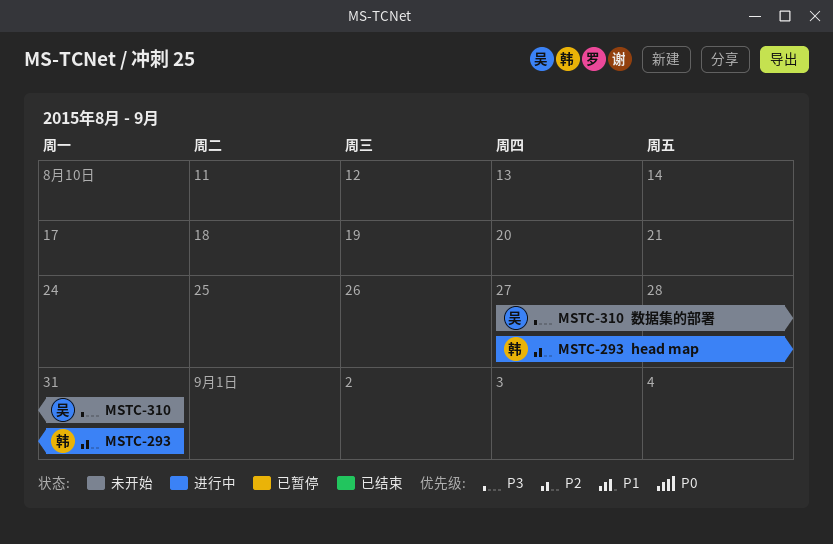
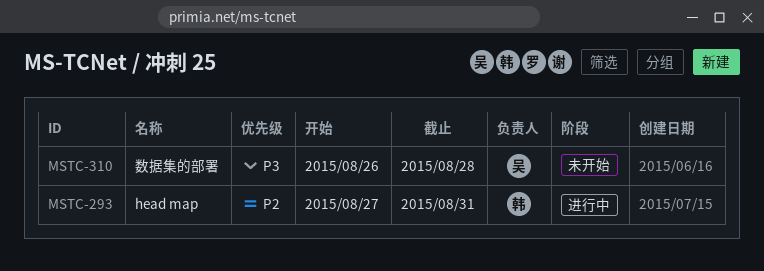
MSTC-310, start: Aug 27 -> Aug 26
MSTC-310, due: Aug 31 -> Aug 28

